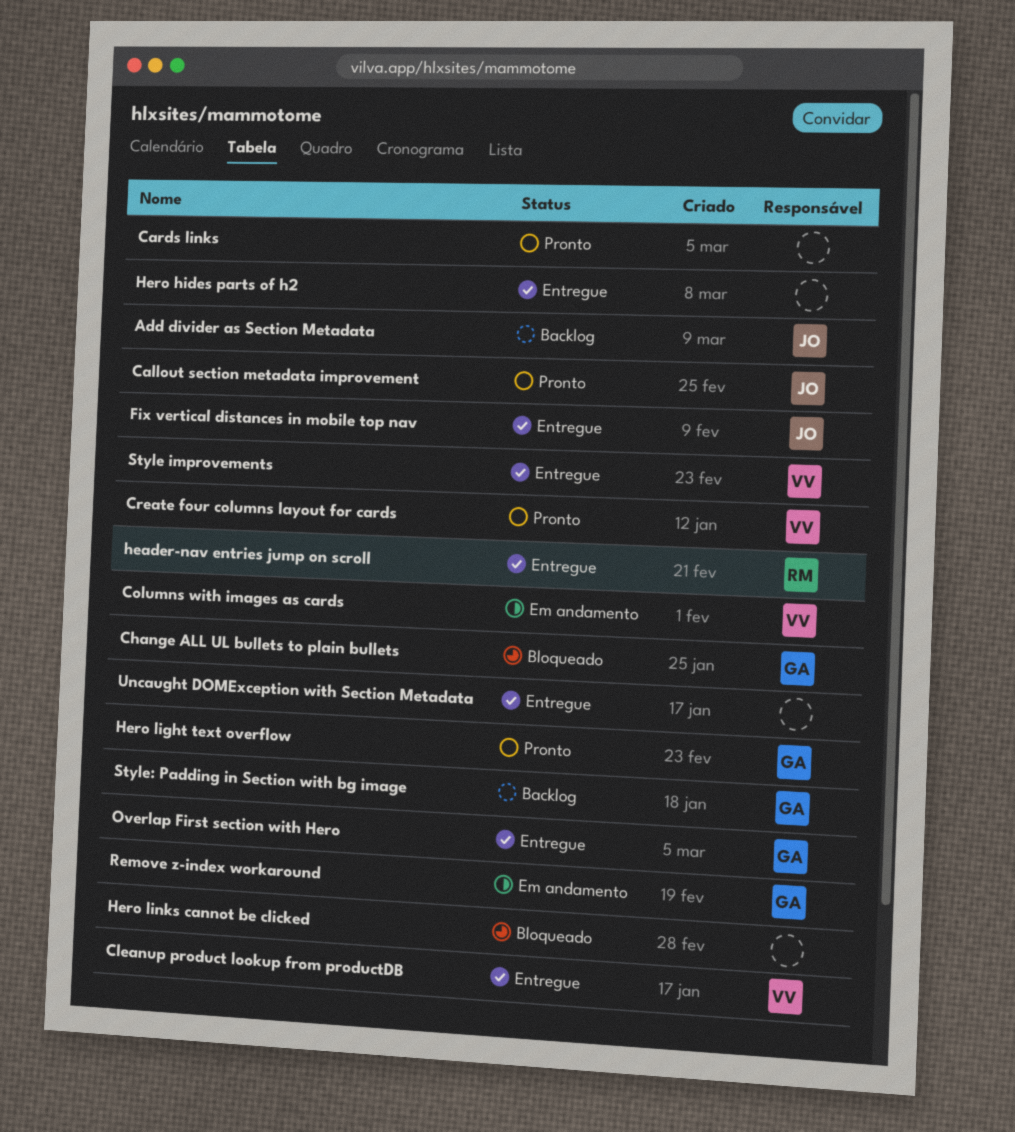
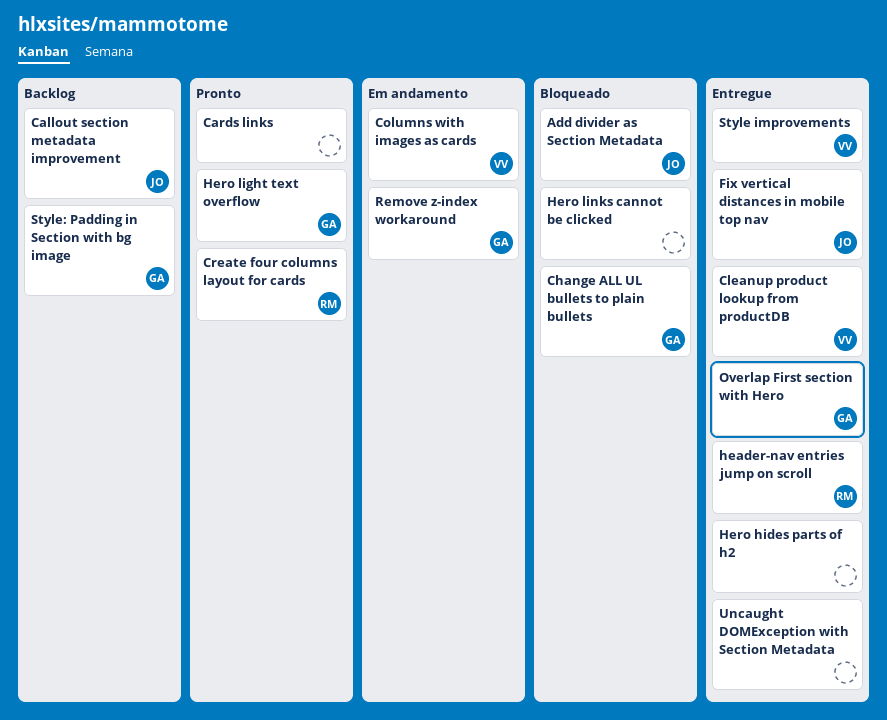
Add divider as Section Metadata, status: Backlog -> Bloqueado
Callout section metadata improvement, status: Pronto -> Backlog
Create four columns layout for cards, owner: VV -> RM

